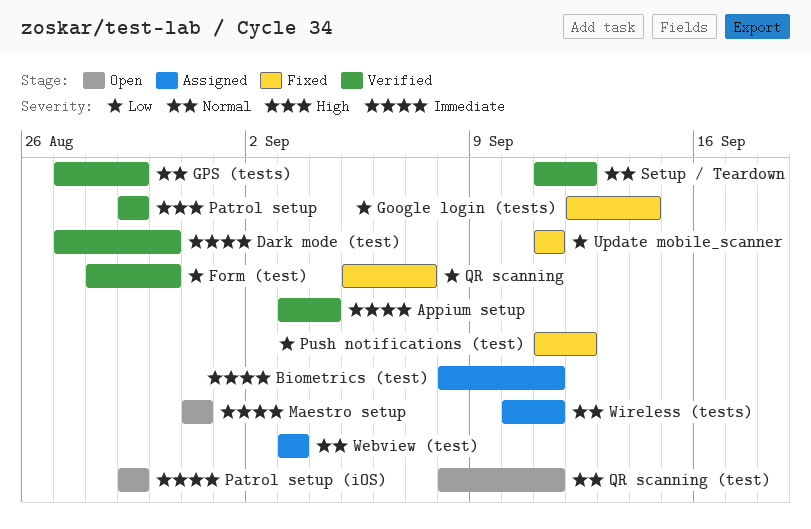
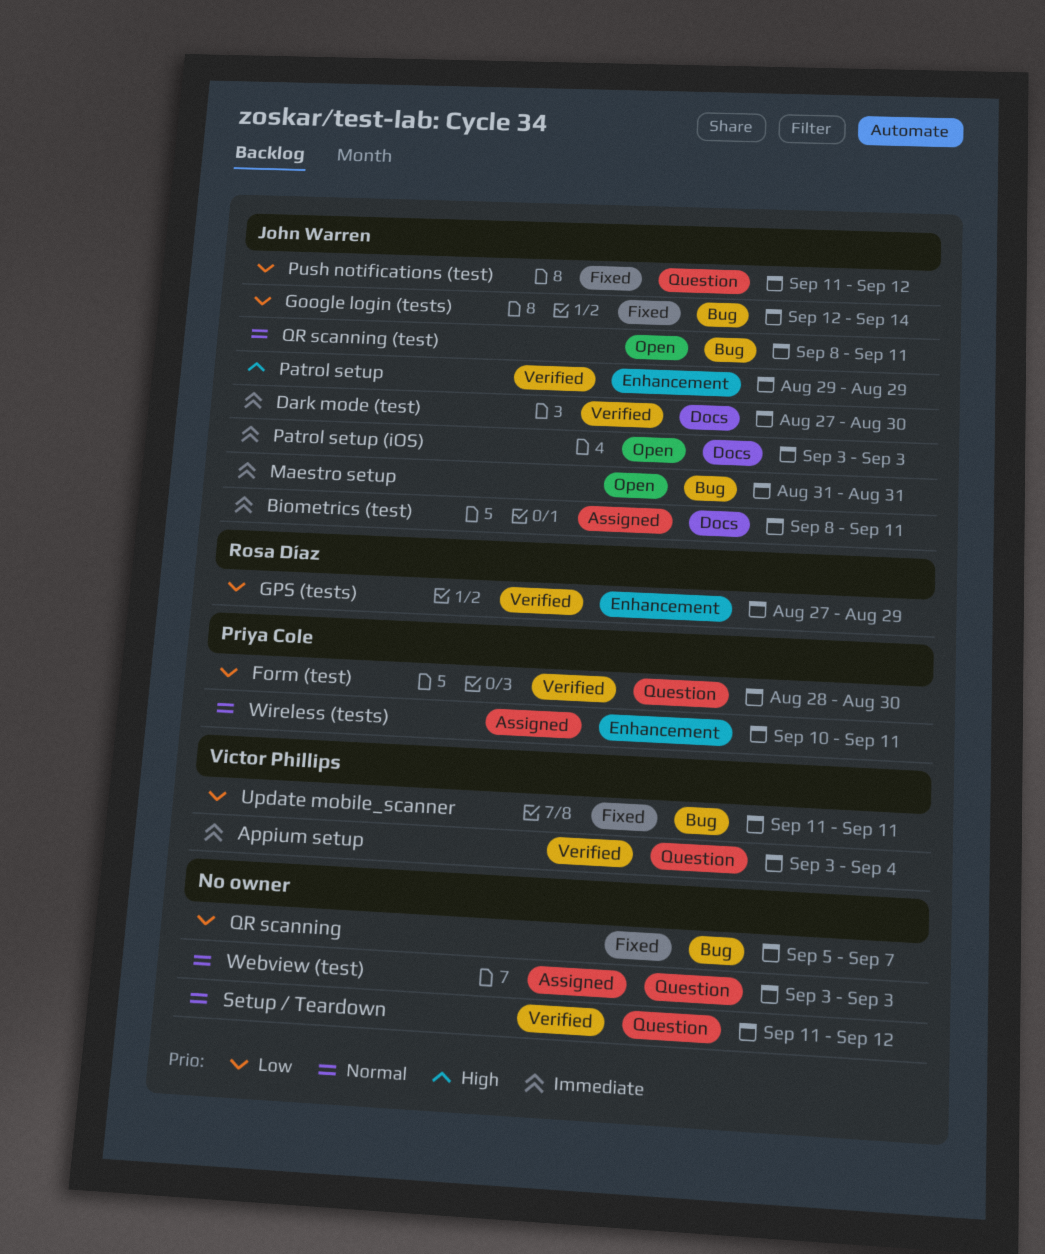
GPS (tests), priority: Normal -> Low
Patrol setup (iOS), start: Aug 29 -> Sep 3
Patrol setup (iOS), due: Aug 29 -> Sep 3

